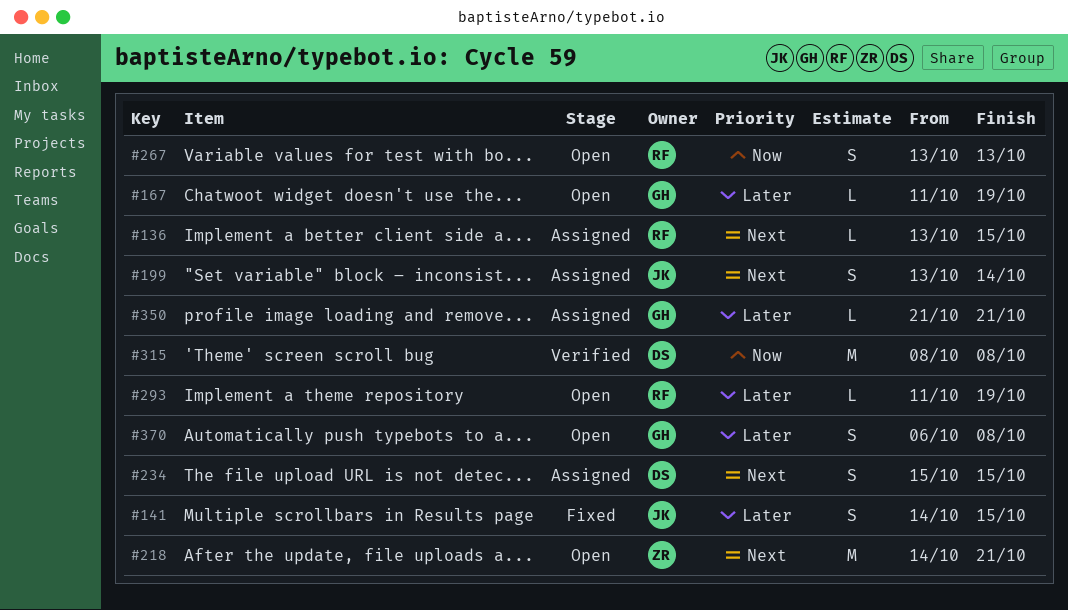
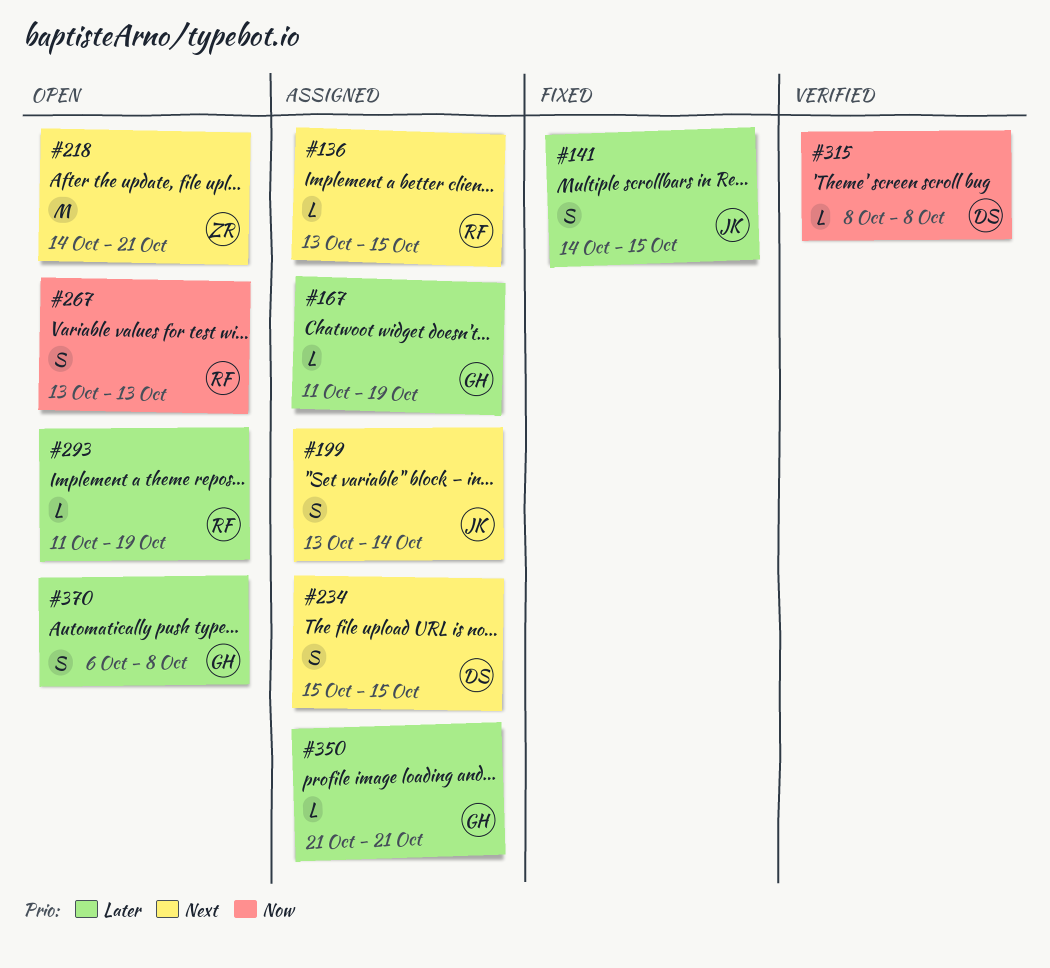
#167, status: Open -> Assigned
#315, estimate: M -> L

